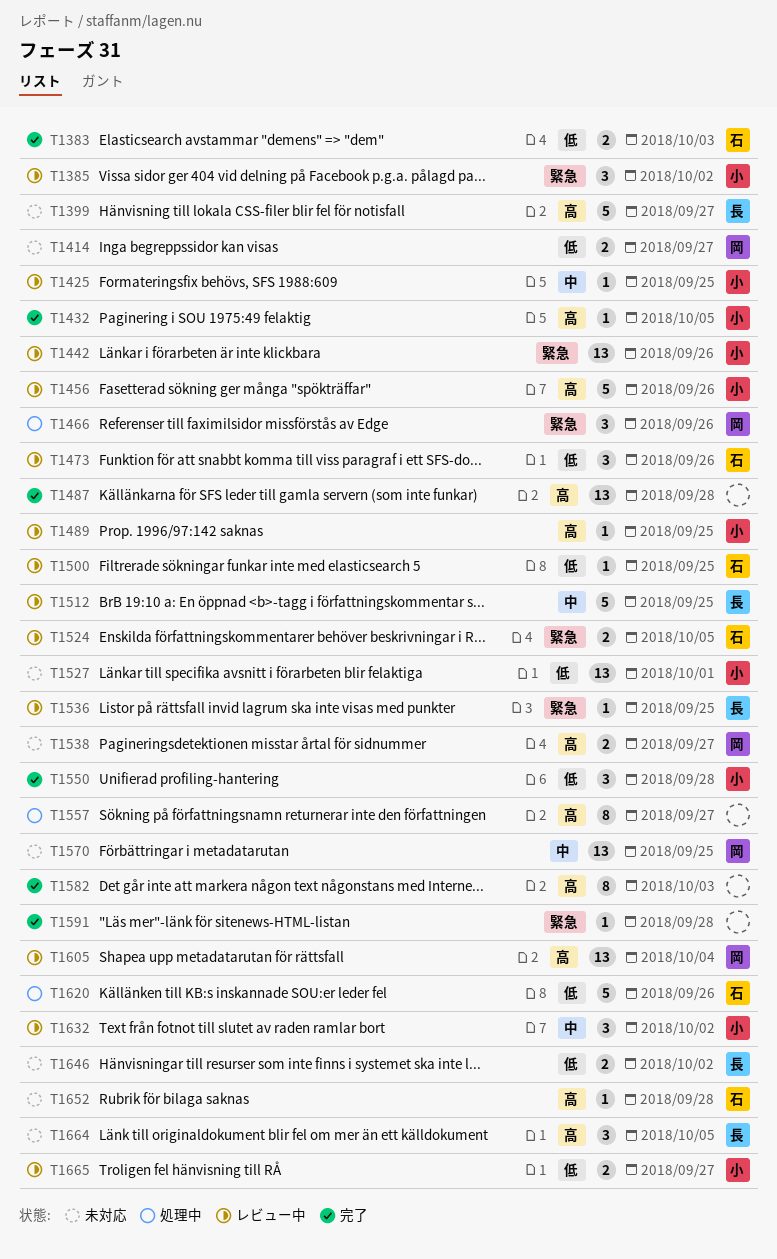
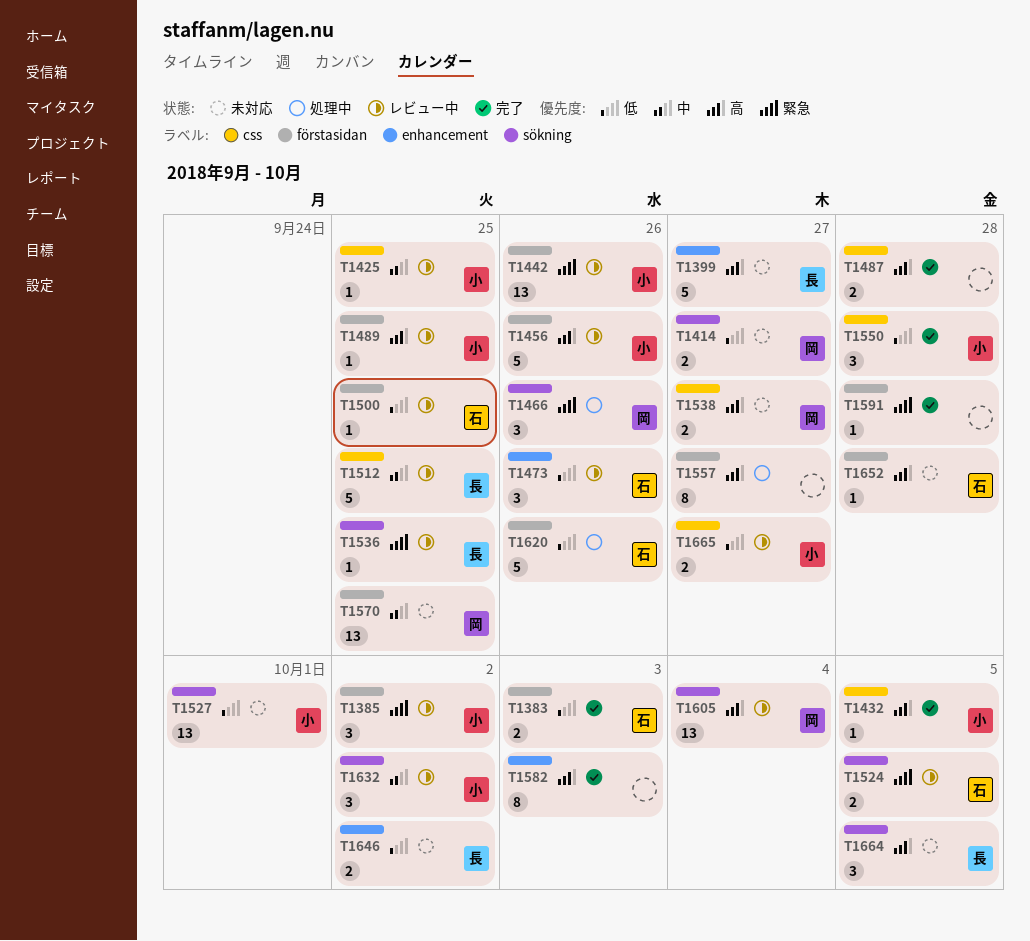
T1487, estimate: 13 -> 2

